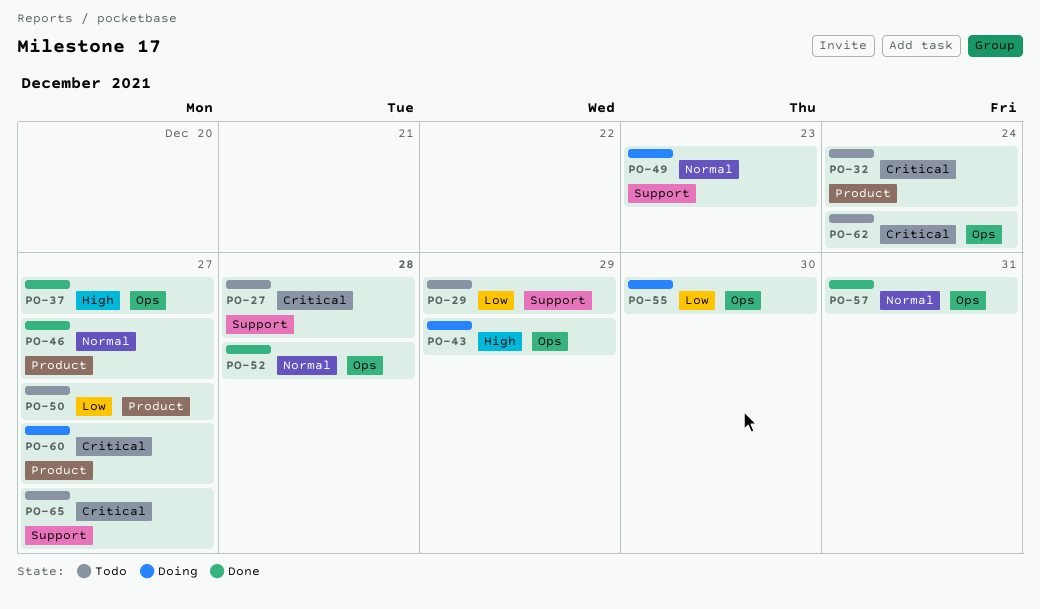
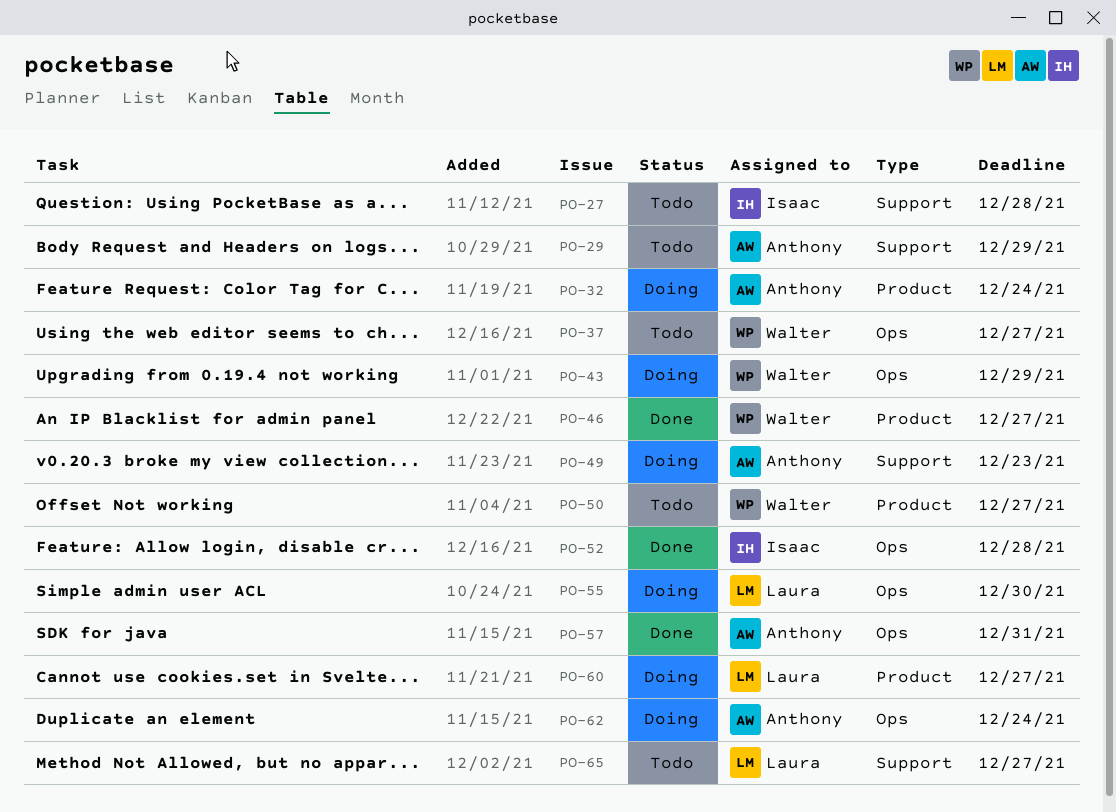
PO-32, status: Todo -> Doing
PO-37, status: Done -> Todo
PO-62, status: Todo -> Doing

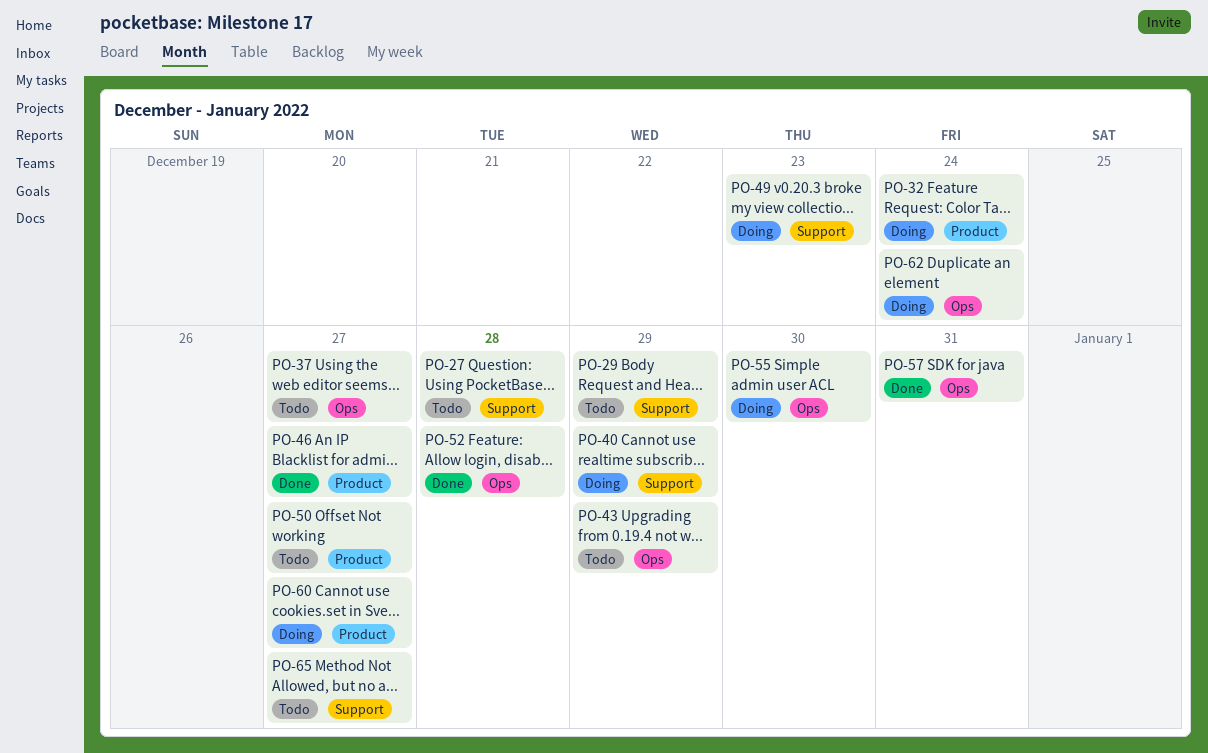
PO-40: none -> present
PO-43, status: Doing -> Todo

